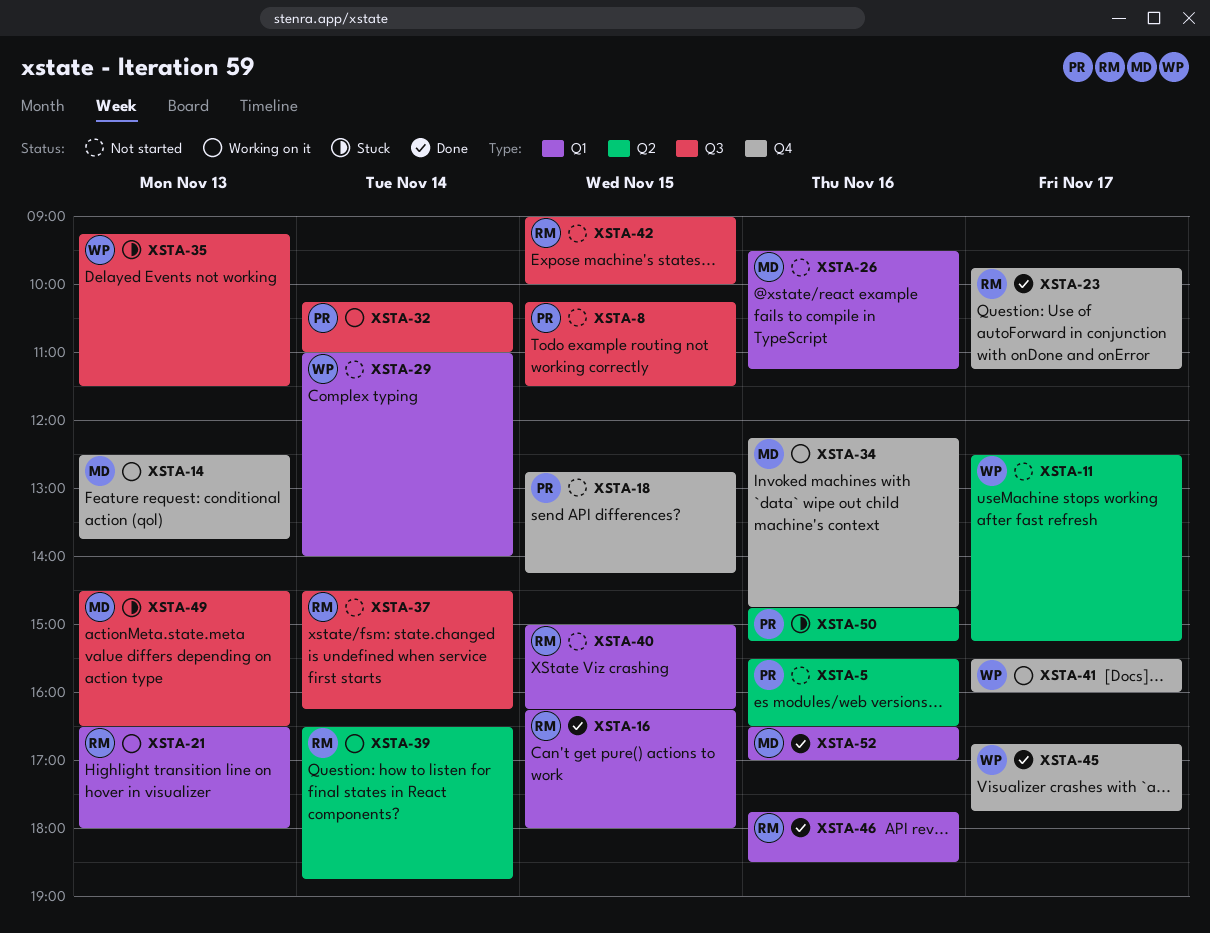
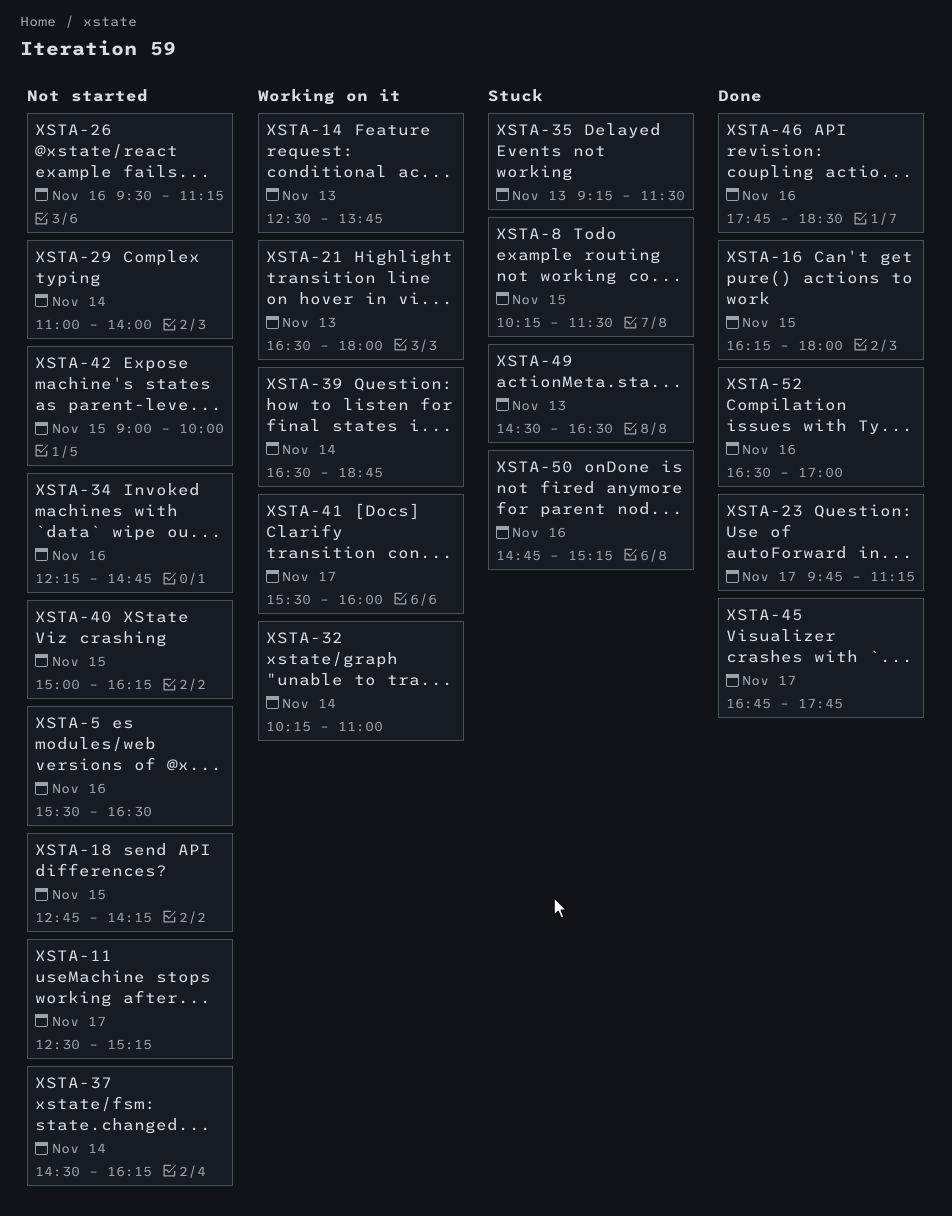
XSTA-8, status: Not started -> Stuck
XSTA-34, status: Working on it -> Not started

